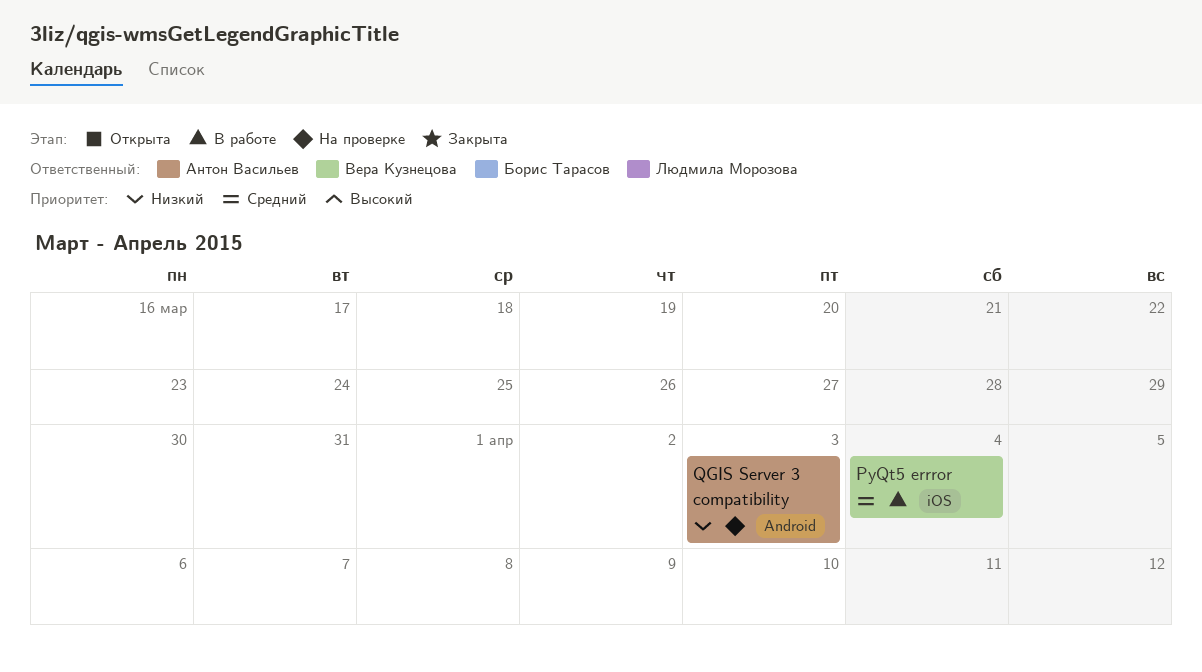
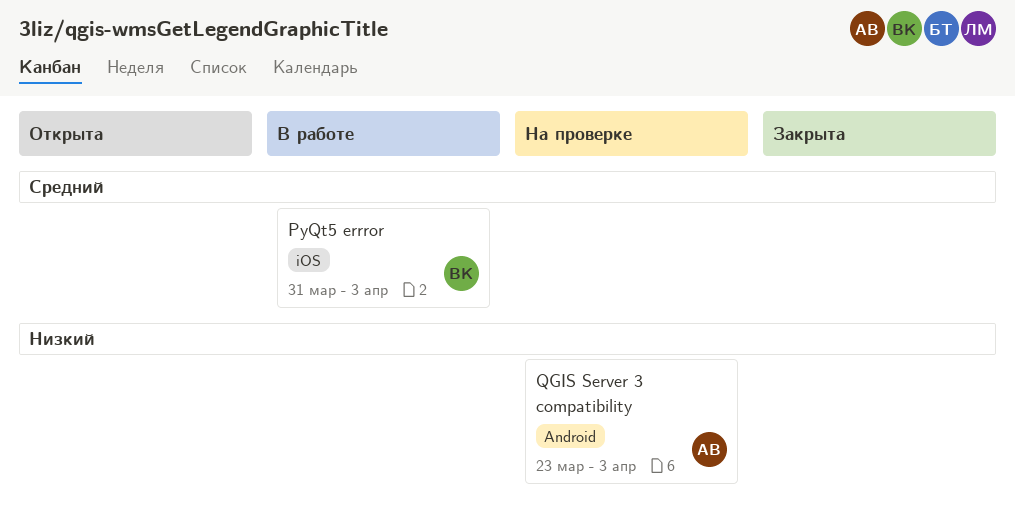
PyQt5 errror, due: Apr 4 -> Apr 3

